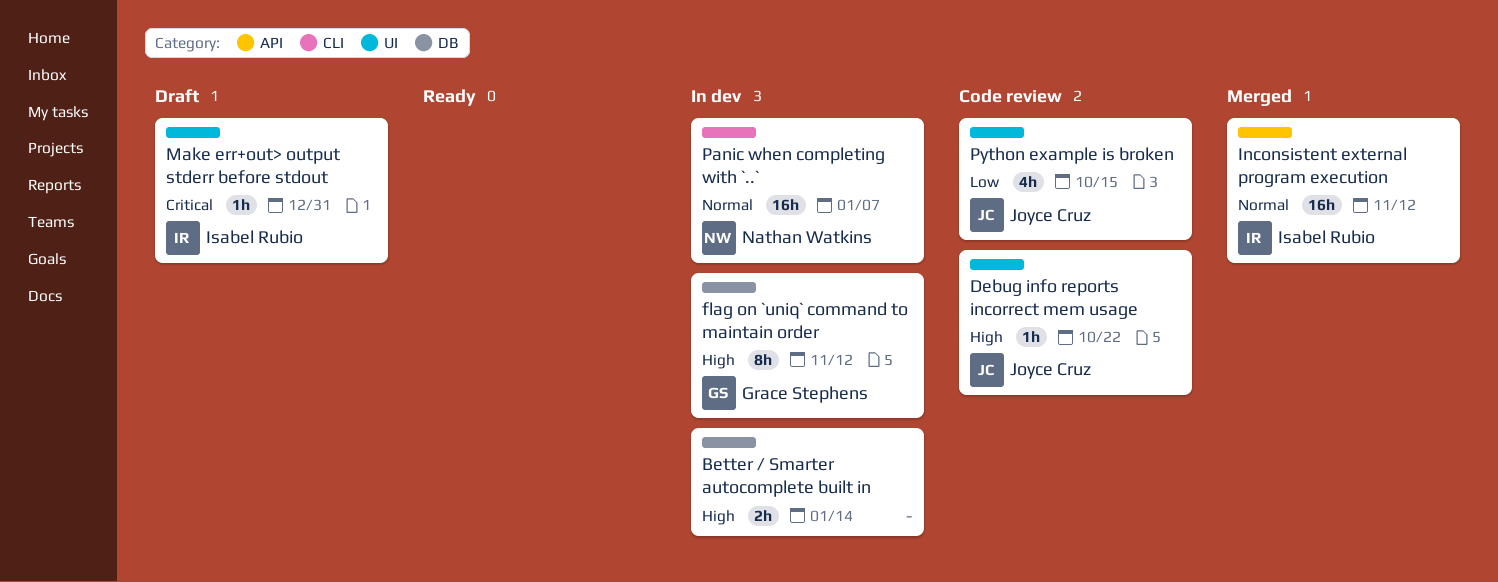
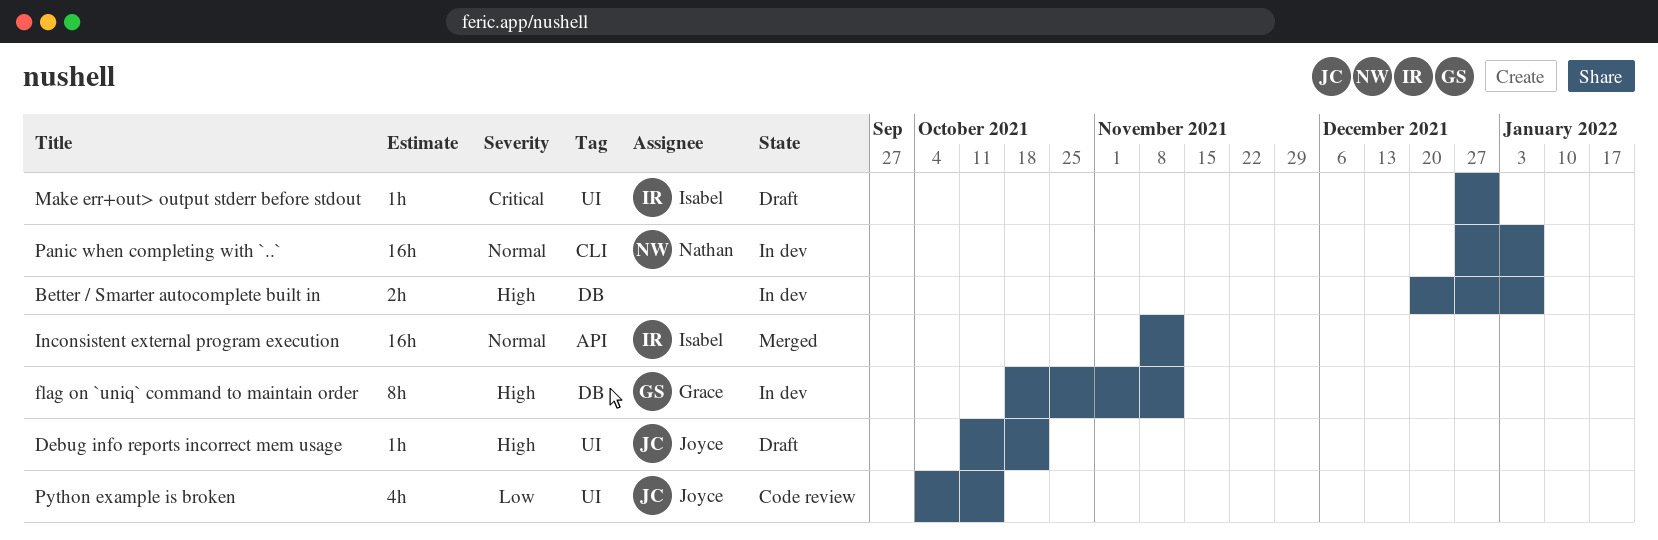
Better / Smarter autocomplete built in, due: Jan 14 -> Jan 7
Debug info reports incorrect mem usage, status: Code review -> Draft

